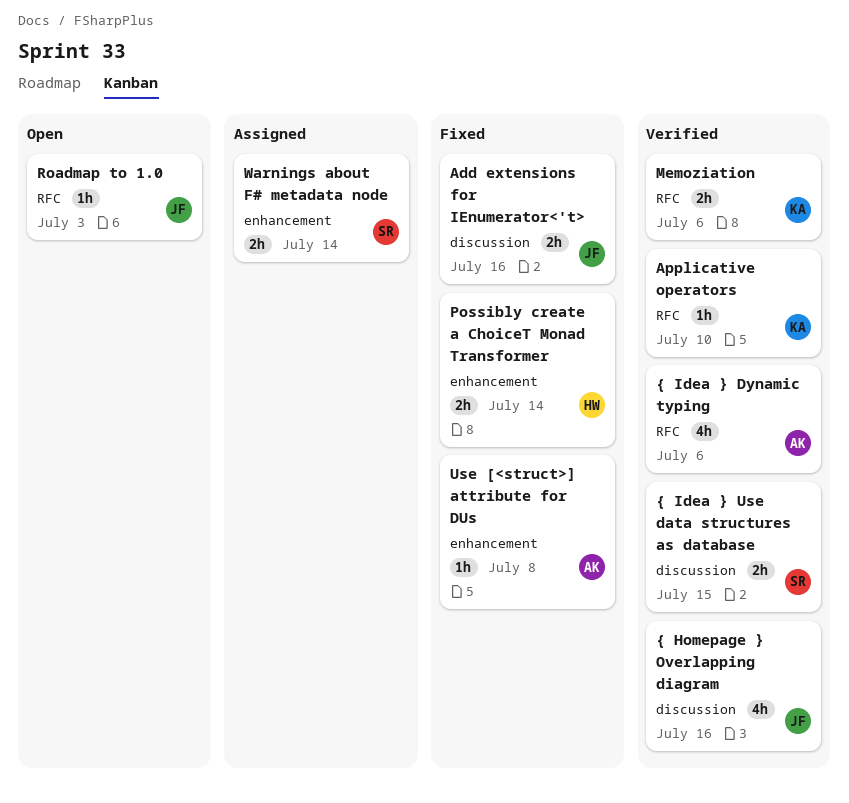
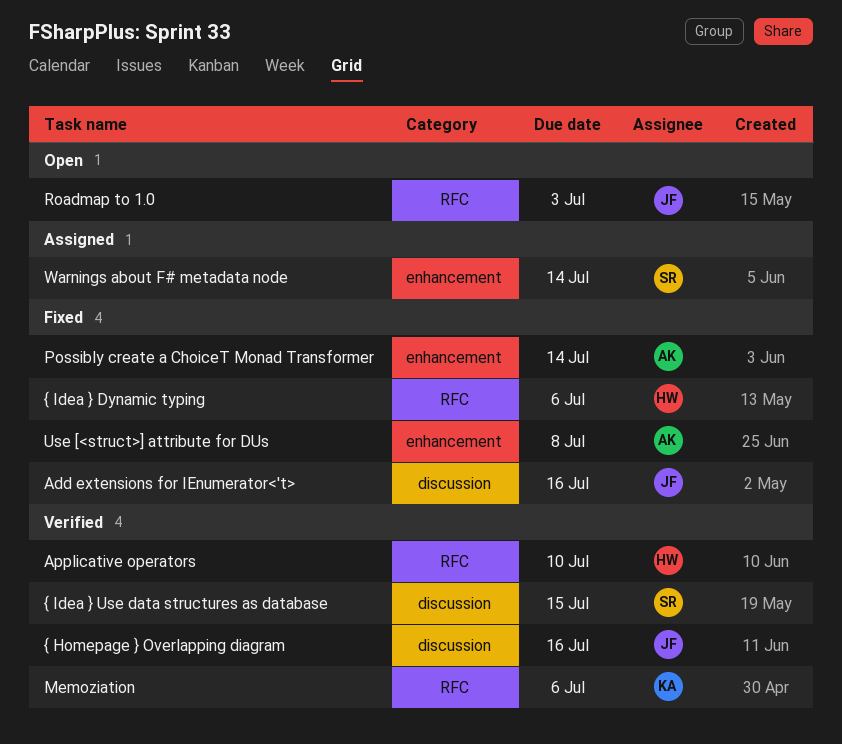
Applicative operators, owner: KA -> HW
Possibly create a ChoiceT Monad Transformer, owner: HW -> AK
{ Idea } Dynamic typing, status: Verified -> Fixed
{ Idea } Dynamic typing, owner: AK -> HW

